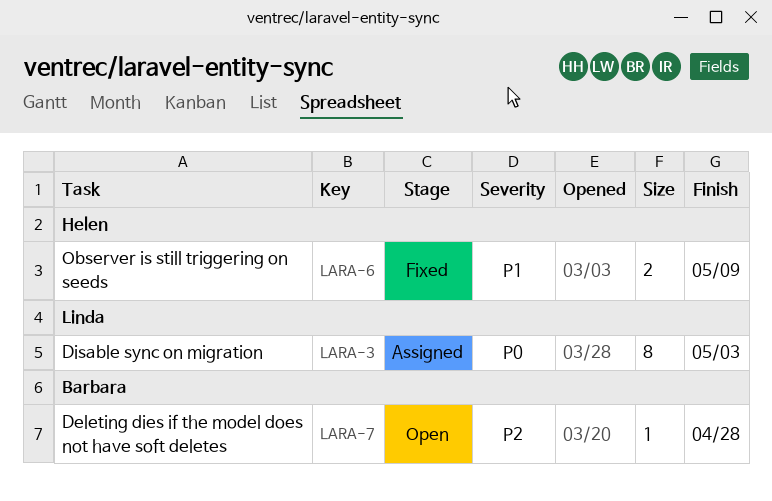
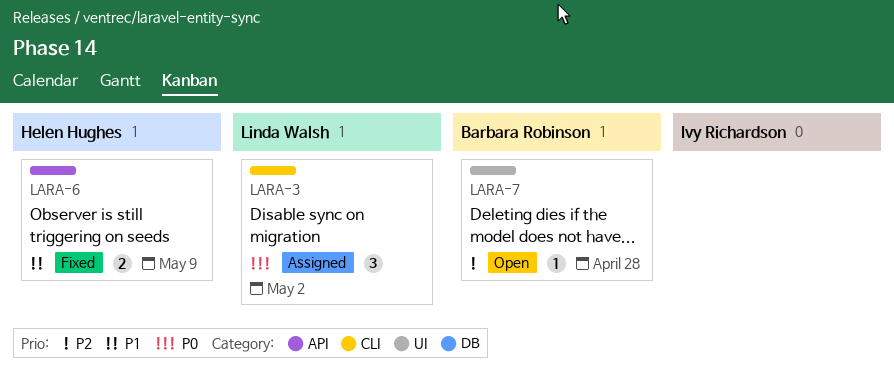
LARA-3, estimate: 8 -> 3
LARA-3, due: May 3 -> May 2

